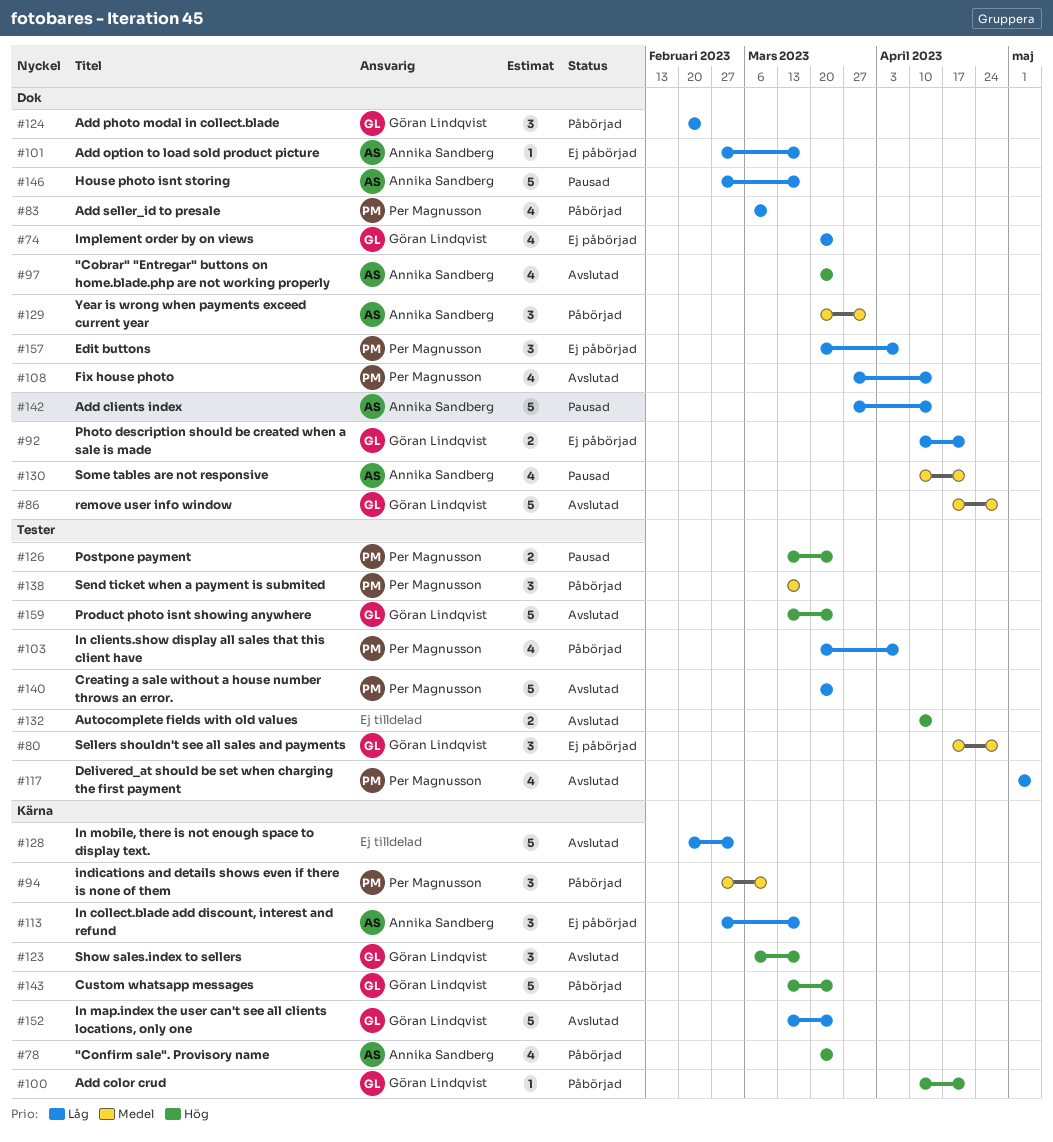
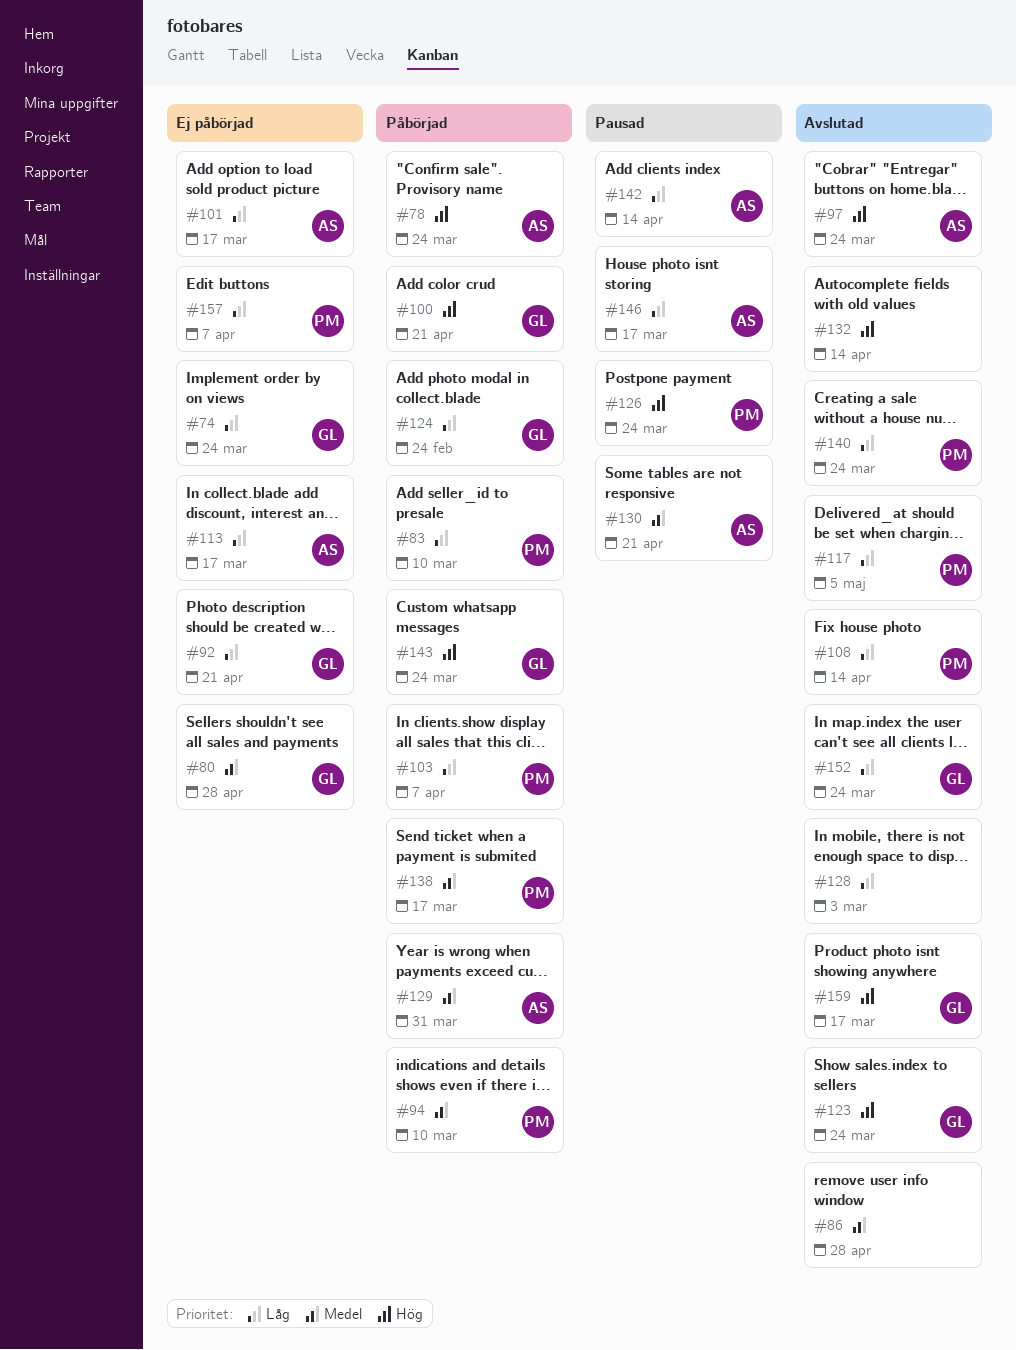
#86, owner: Göran Lindqvist -> none
#123, due: Mar 17 -> Mar 24
#159, due: Mar 24 -> Mar 17

